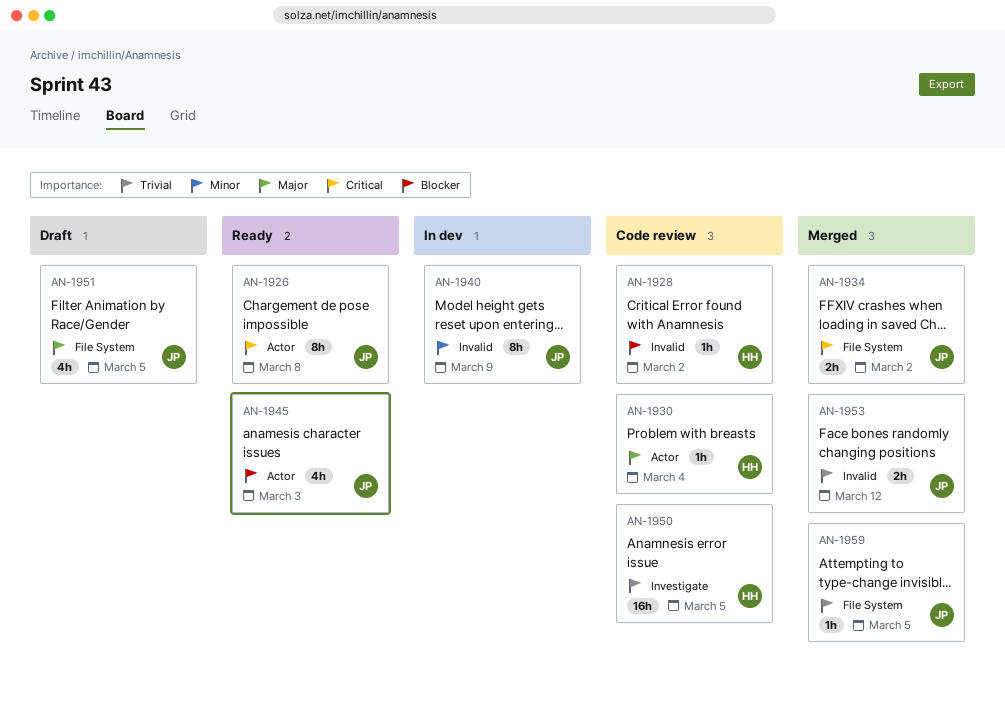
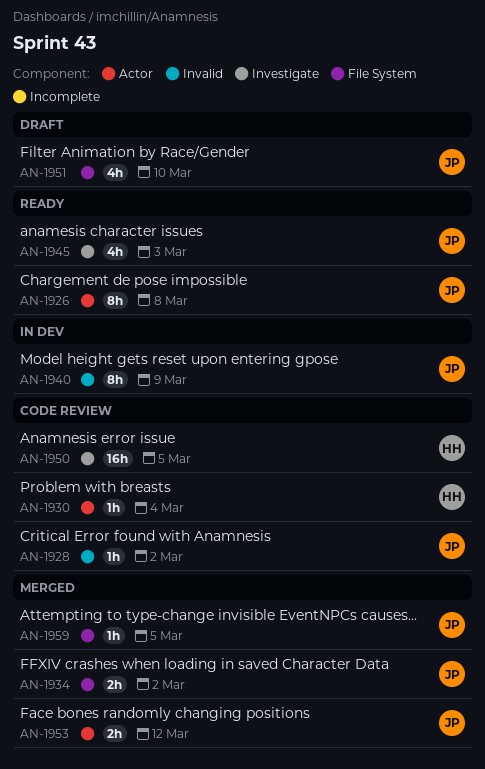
AN-1928, owner: HH -> JP
AN-1945, label: Actor -> Investigate
AN-1951, due: Mar 5 -> Mar 10
AN-1953, label: Invalid -> Actor

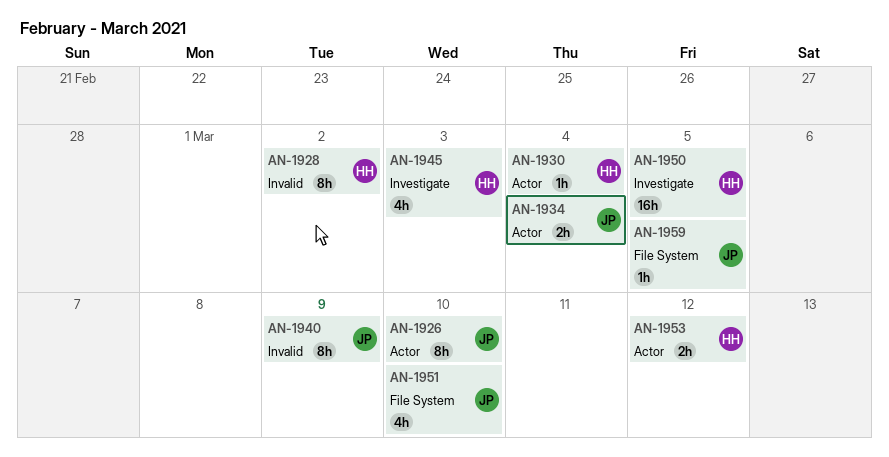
AN-1926, due: Mar 8 -> Mar 10
AN-1928, owner: JP -> HH
AN-1928, estimate: 1h -> 8h
AN-1934, label: File System -> Actor
AN-1934, due: Mar 2 -> Mar 4
AN-1945, owner: JP -> HH
AN-1953, owner: JP -> HH

